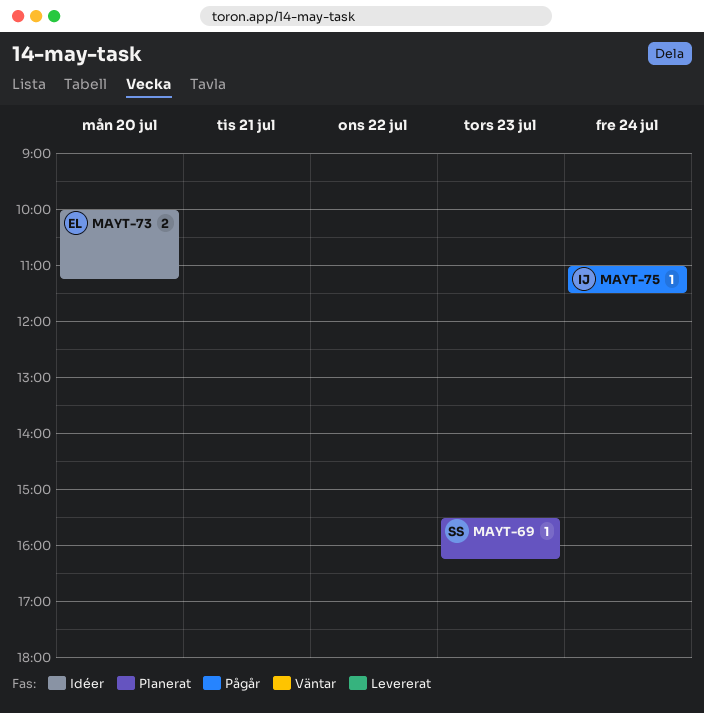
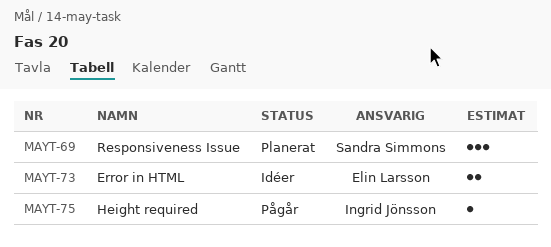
MAYT-69, estimate: 1 -> 3

